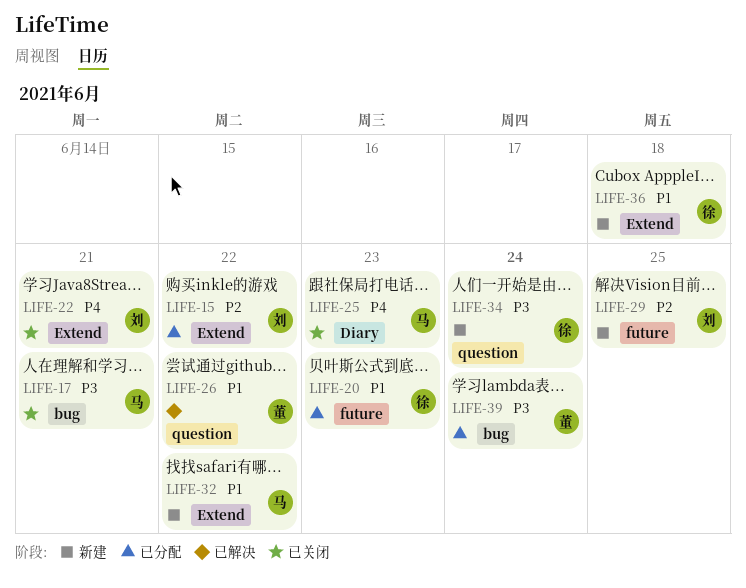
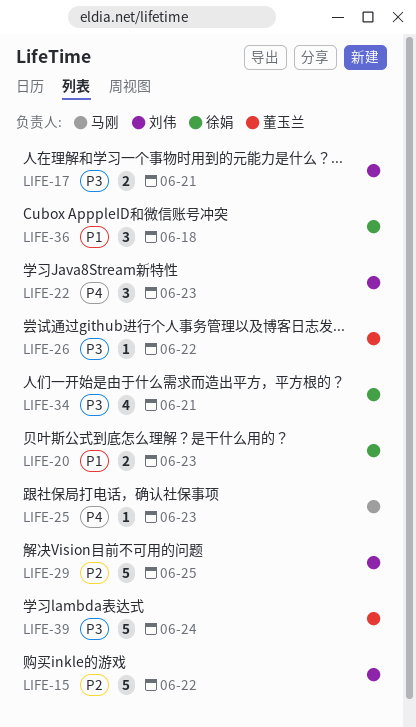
LIFE-17, owner: 马刚 -> 刘伟
LIFE-22, due: Jun 21 -> Jun 23
LIFE-26, priority: P1 -> P3
LIFE-32: present -> none
LIFE-34, due: Jun 24 -> Jun 21

